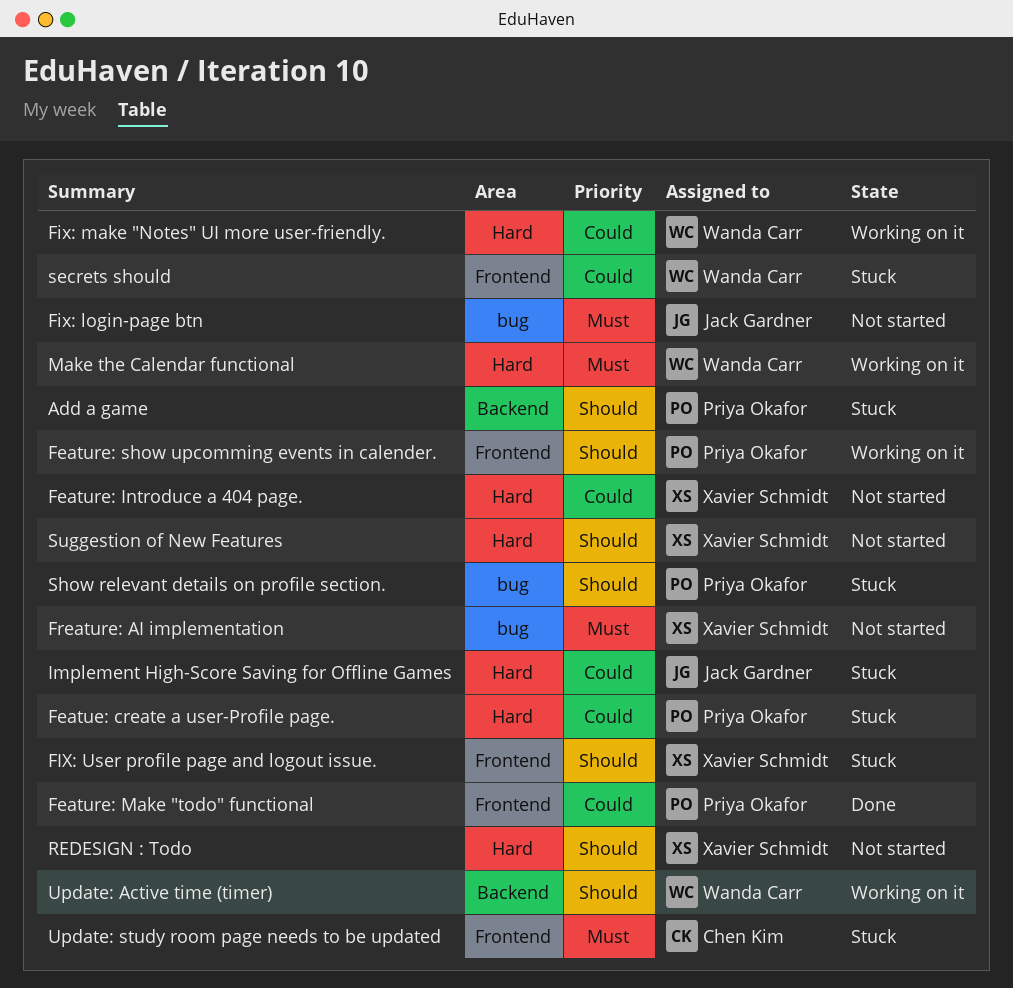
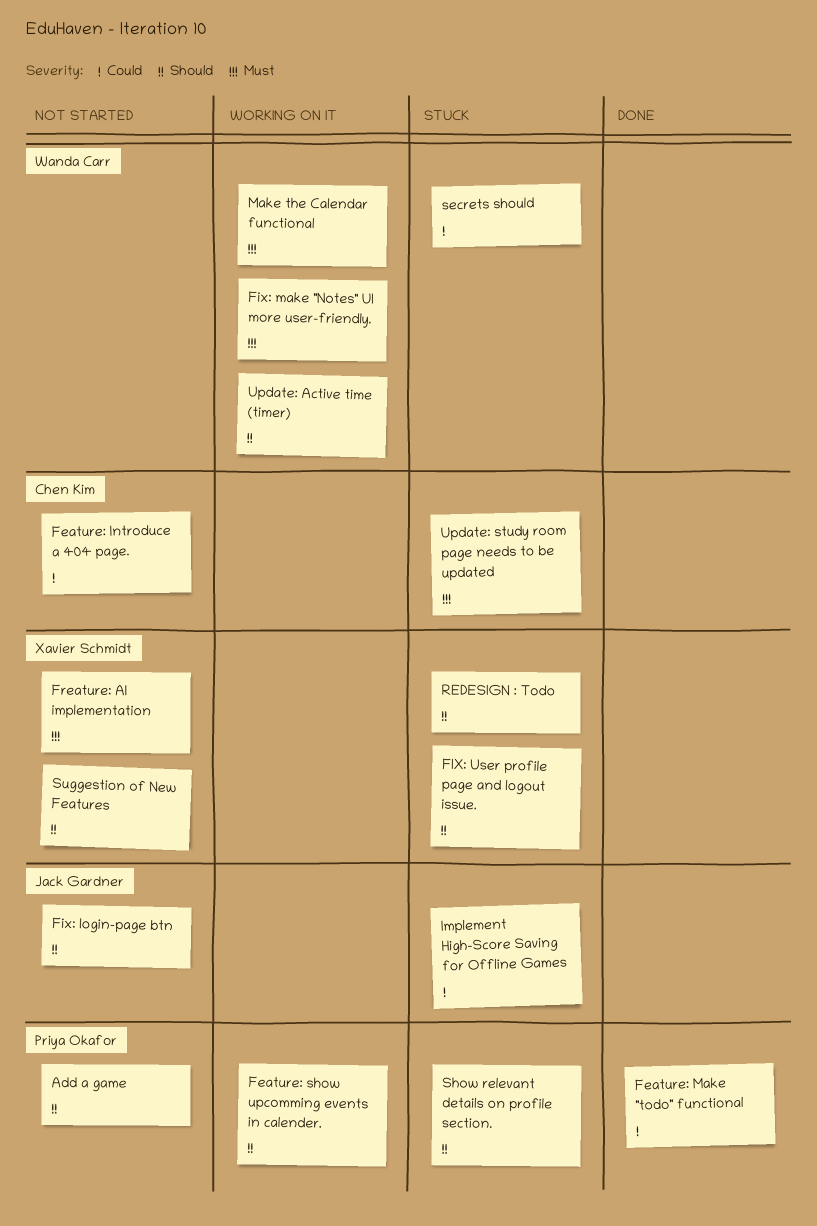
Add a game, status: Stuck -> Not started
Featue: create a user-Profile page.: present -> none
Feature: Introduce a 404 page., owner: Xavier Schmidt -> Chen Kim
Fix: login-page btn, priority: Must -> Should
Fix: make "Notes" UI more user-friendly., priority: Could -> Must
REDESIGN : Todo, status: Not started -> Stuck

